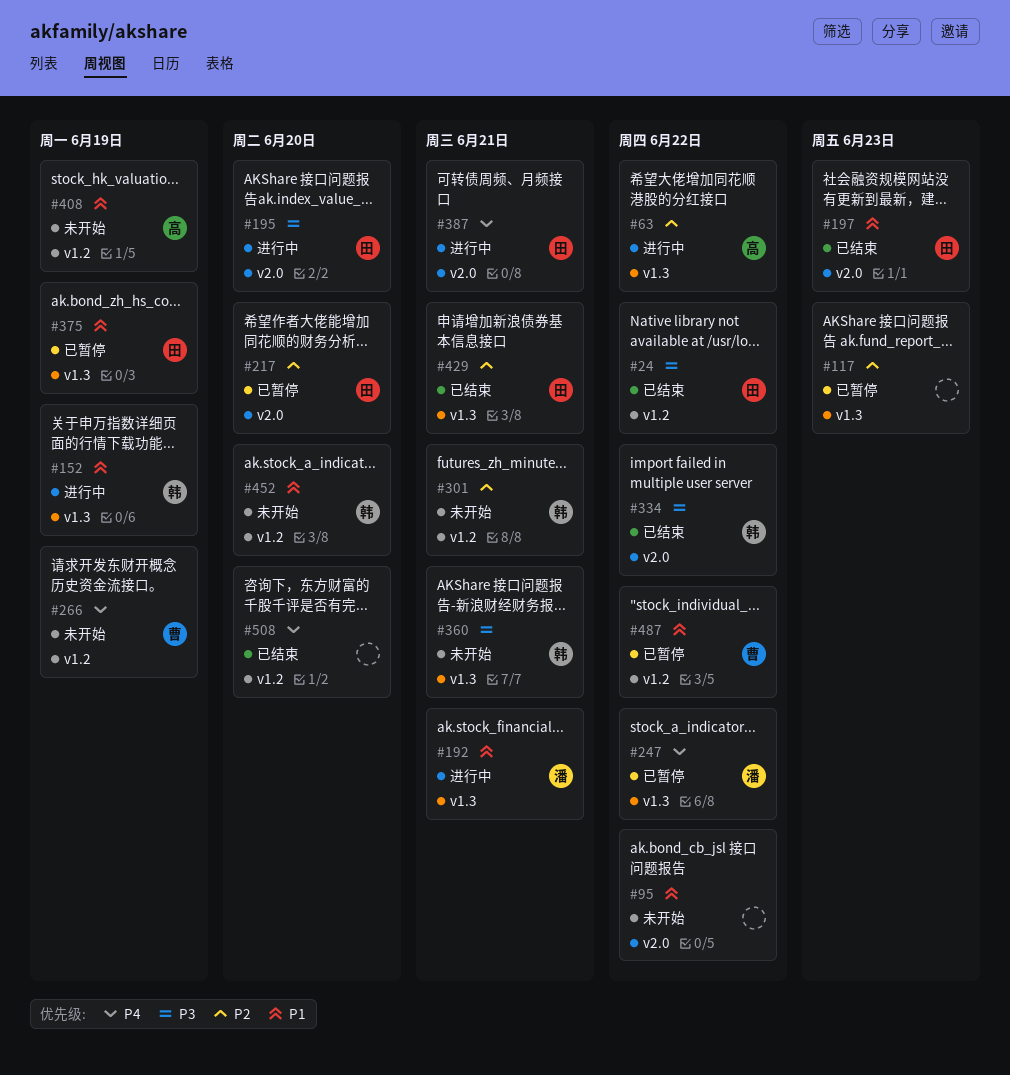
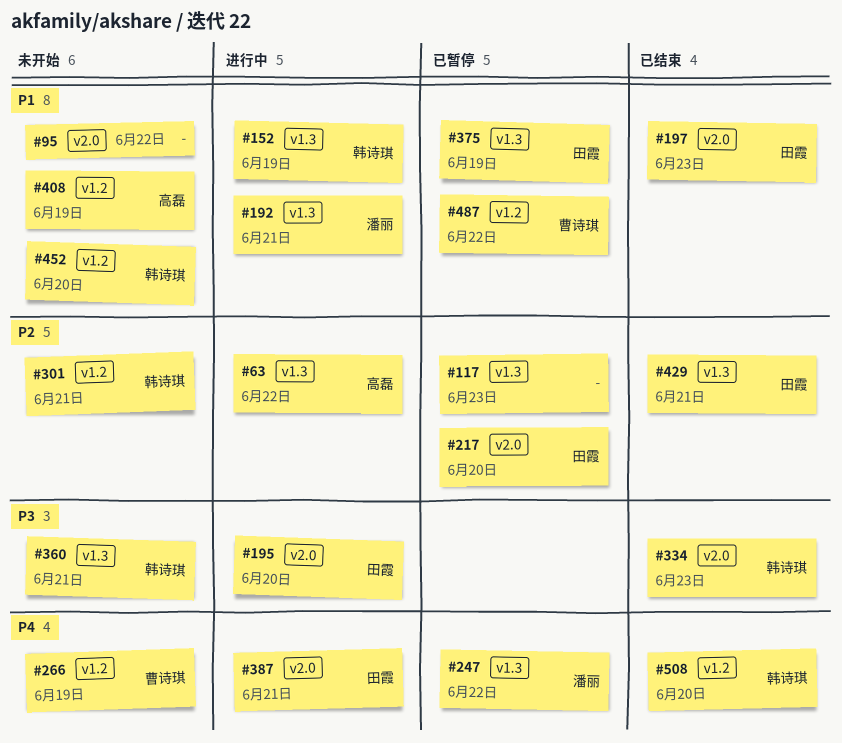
#24: present -> none
#334, due: Jun 22 -> Jun 23
#508, owner: none -> 韩诗琪

